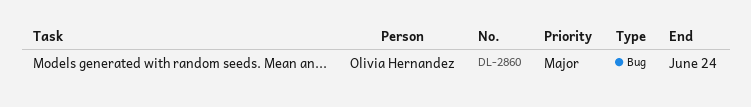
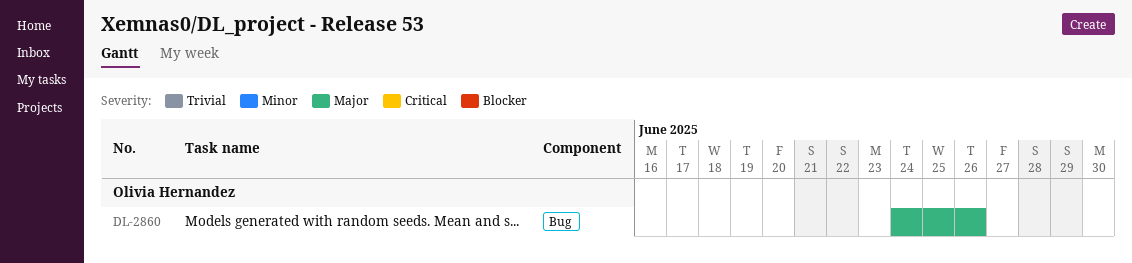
DL-2860, due: Jun 24 -> Jun 26

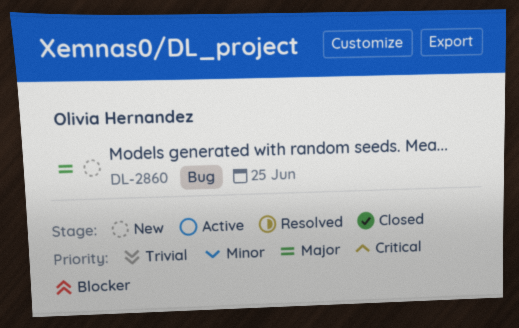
DL-2860, due: Jun 26 -> Jun 25

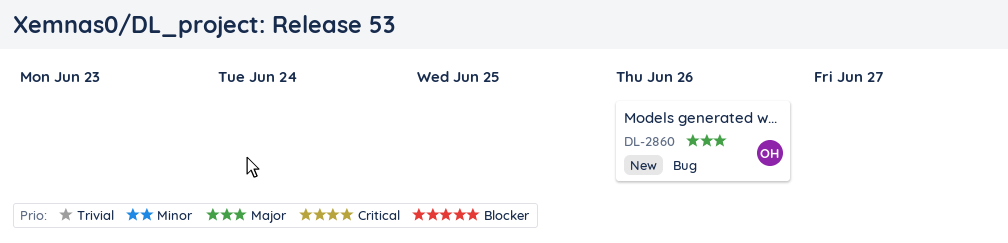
DL-2860, due: Jun 25 -> Jun 26

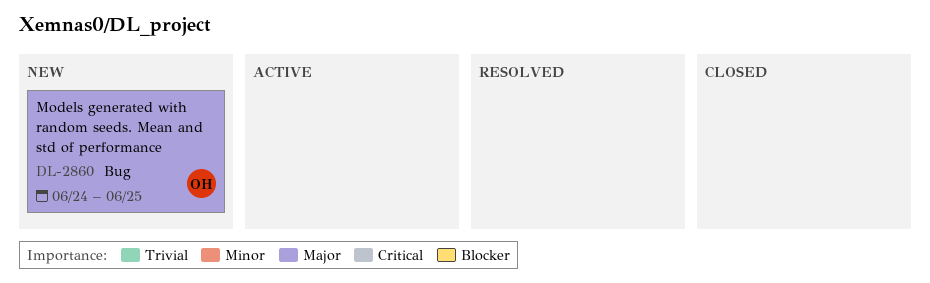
DL-2860, due: Jun 26 -> Jun 25

